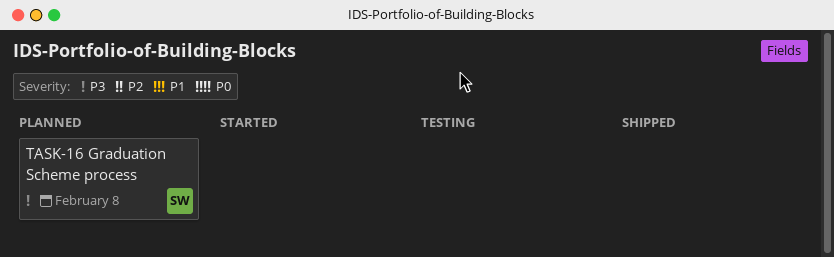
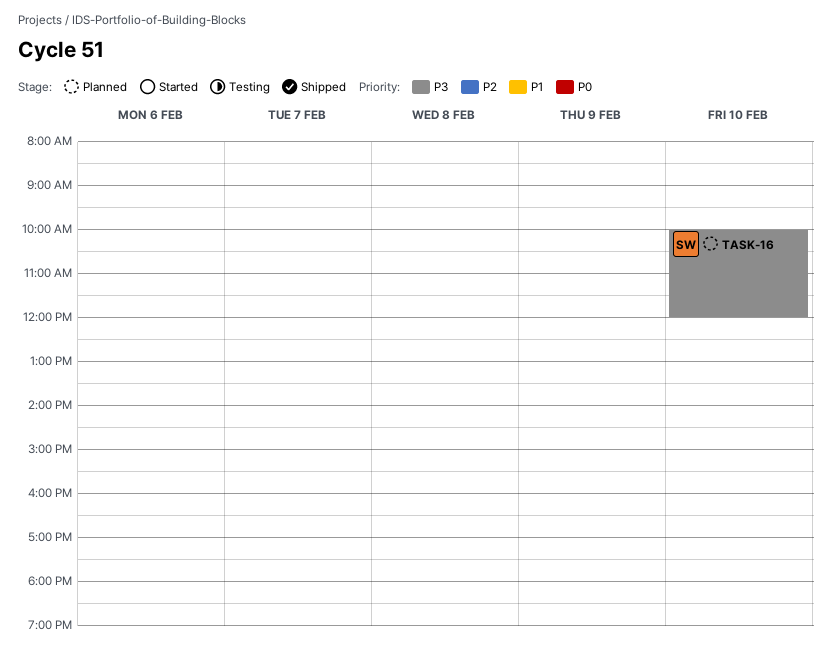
TASK-16, day: Feb 8 -> Feb 10

